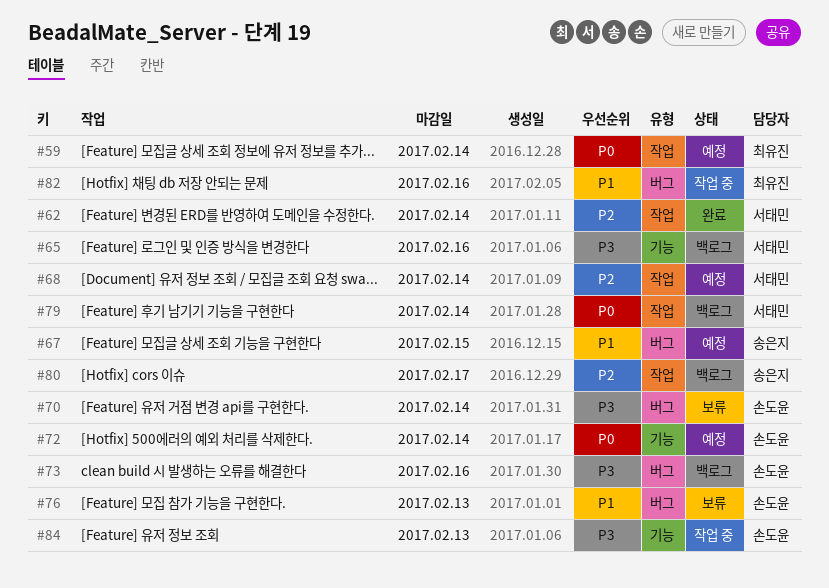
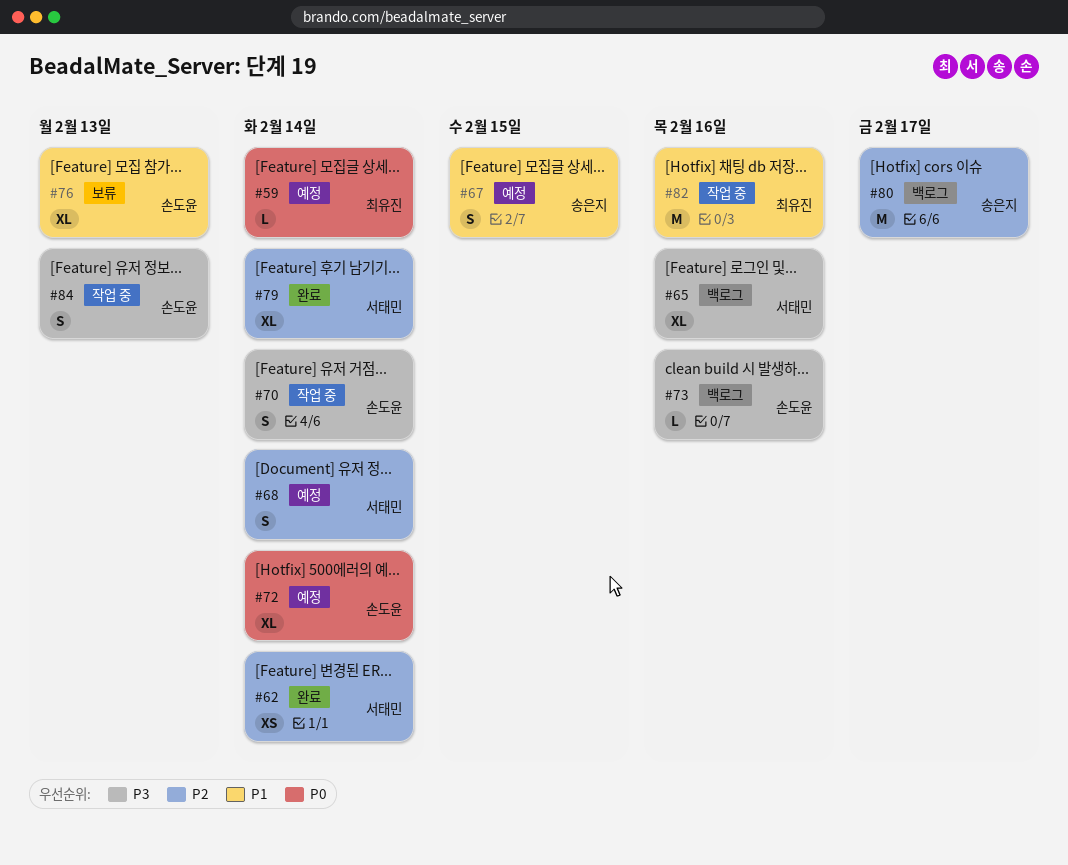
#70, status: 보류 -> 작업 중
#79, status: 백로그 -> 완료
#79, priority: P0 -> P2

